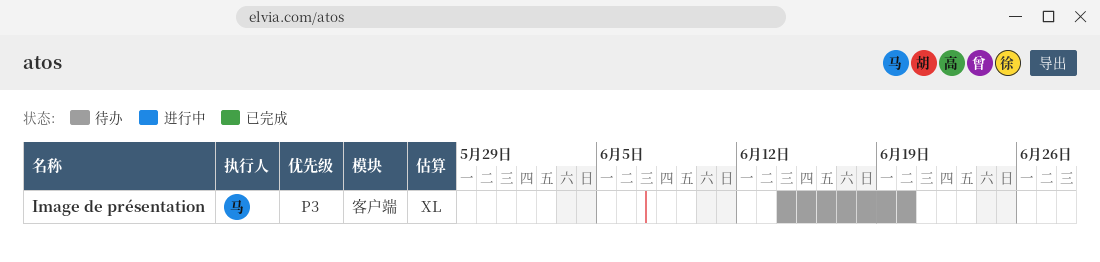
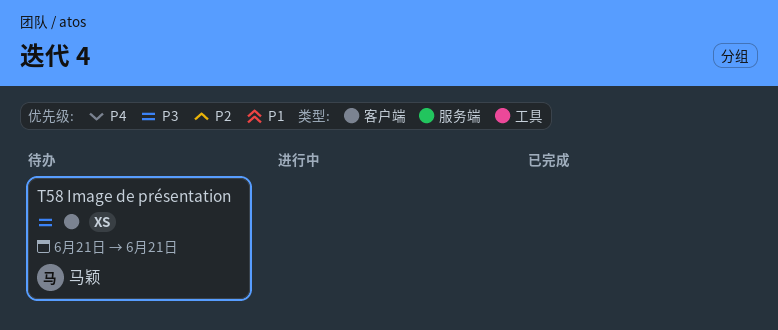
Image de présentation, estimate: XL -> XS
Image de présentation, start: Jun 14 -> Jun 21
Image de présentation, due: Jun 20 -> Jun 21

